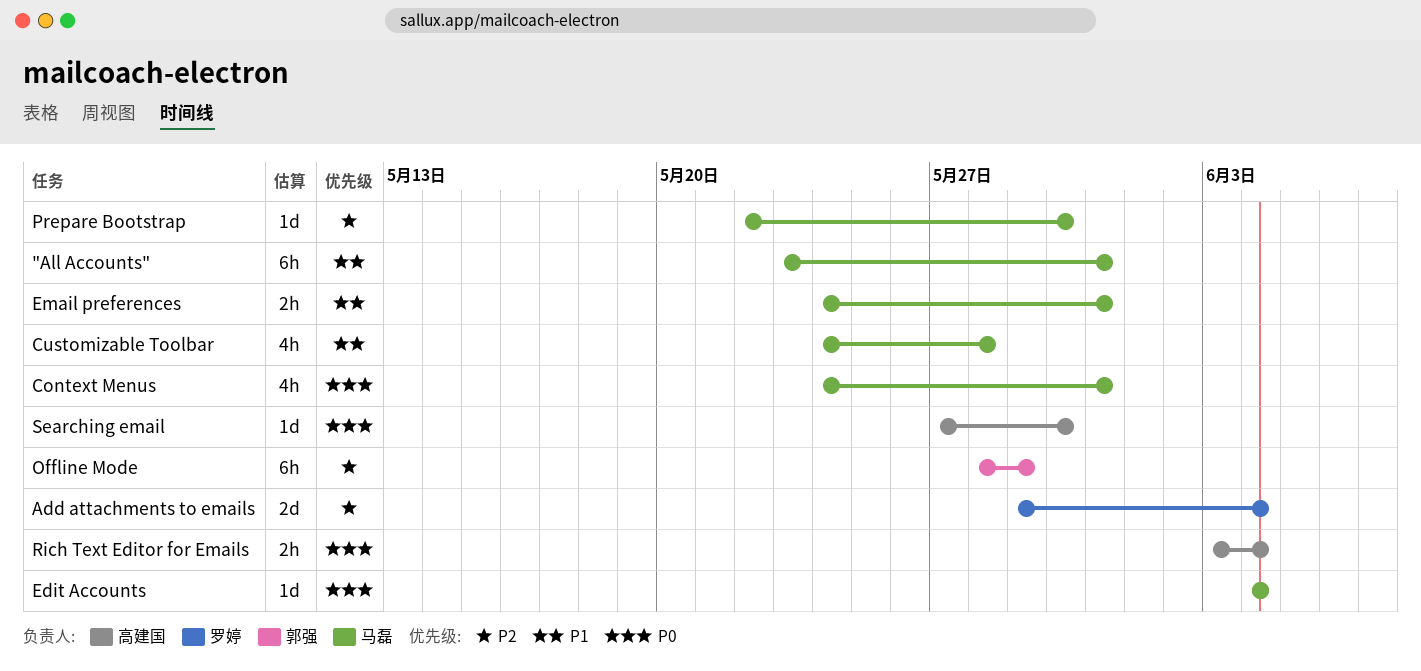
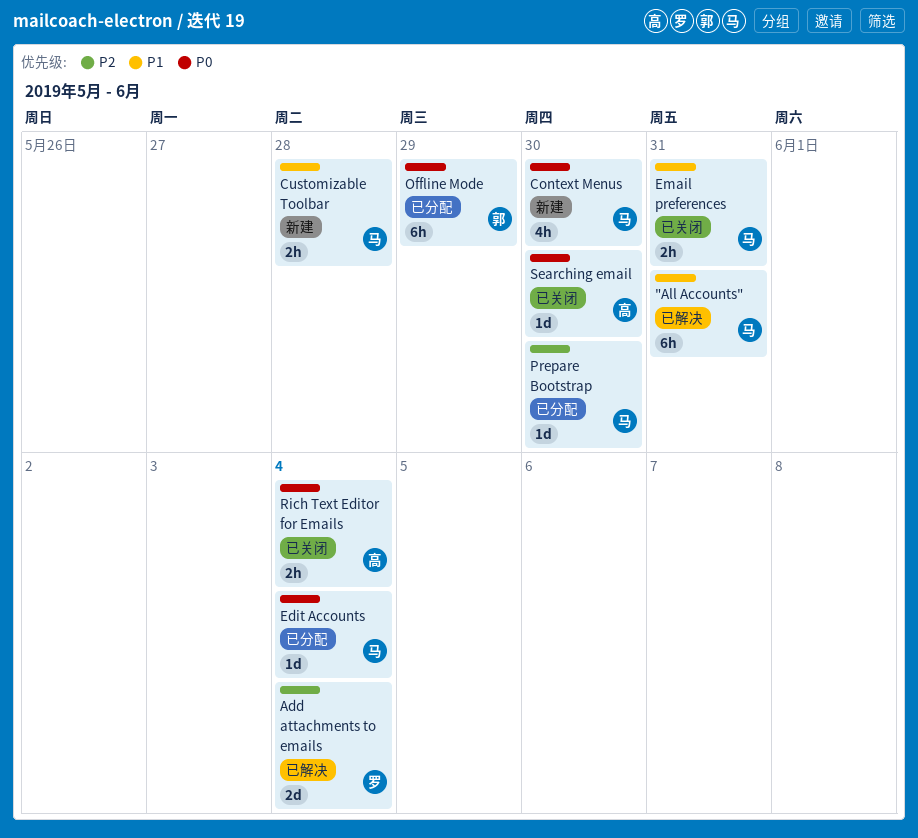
Context Menus, due: May 31 -> May 30
Customizable Toolbar, estimate: 4h -> 2h
Offline Mode, priority: P2 -> P0

